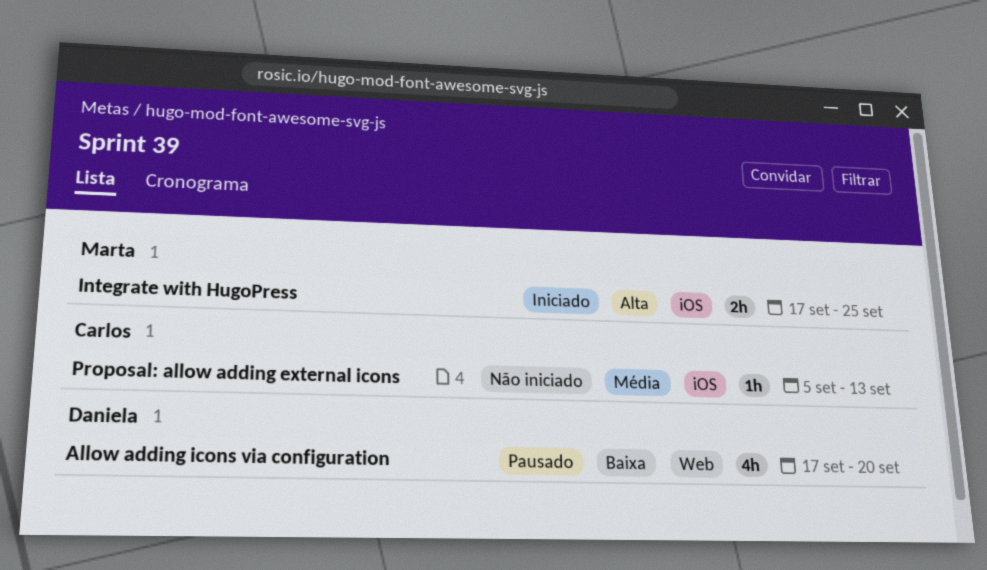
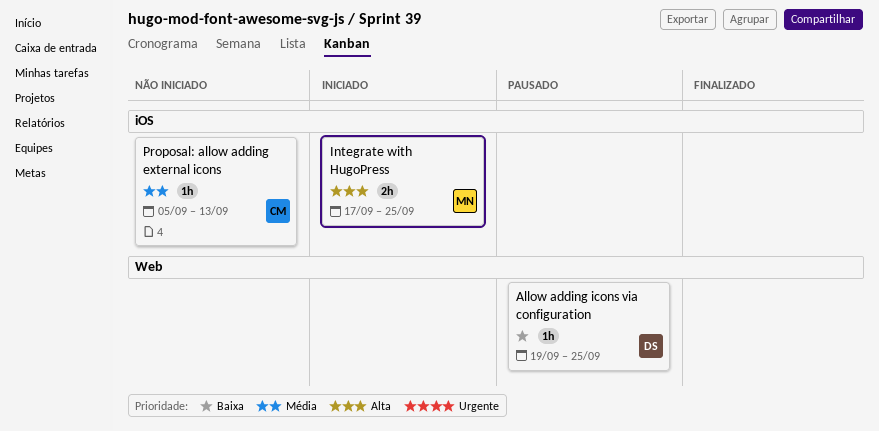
Allow adding icons via configuration, estimate: 4h -> 1h
Allow adding icons via configuration, start: Sep 17 -> Sep 19
Allow adding icons via configuration, due: Sep 20 -> Sep 25

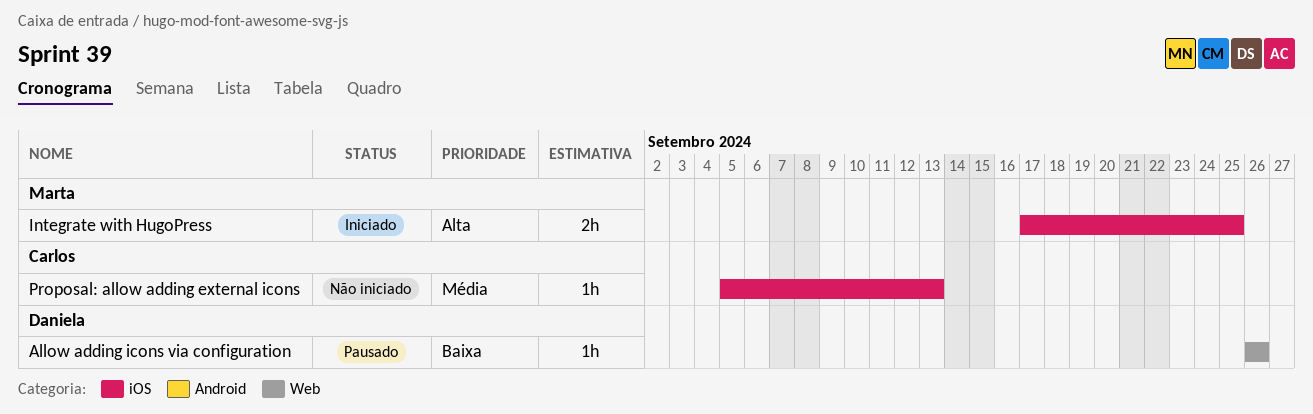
Allow adding icons via configuration, start: Sep 19 -> Sep 26
Allow adding icons via configuration, due: Sep 25 -> Sep 26

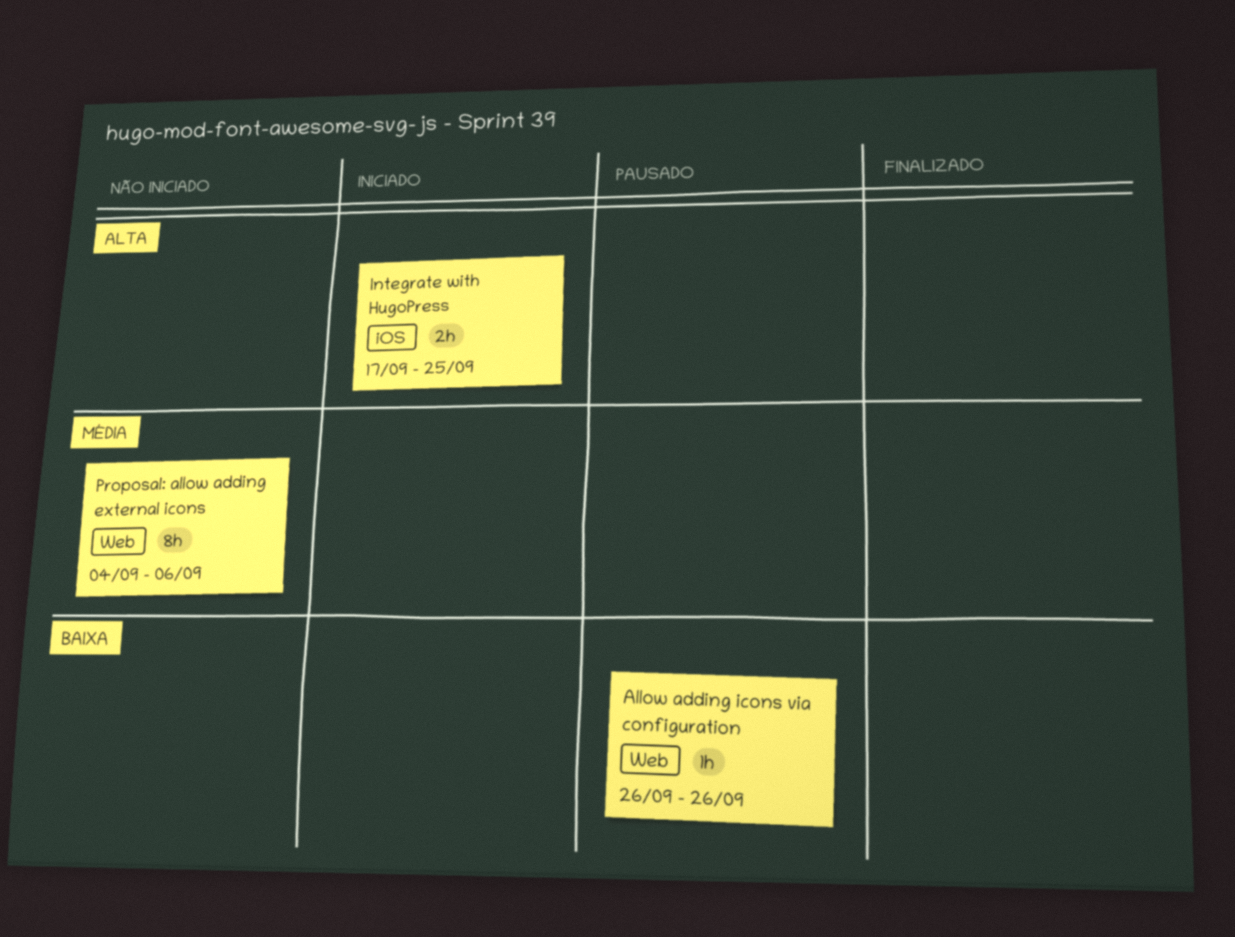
Proposal: allow adding external icons, label: iOS -> Web
Proposal: allow adding external icons, estimate: 1h -> 8h
Proposal: allow adding external icons, start: Sep 5 -> Sep 4
Proposal: allow adding external icons, due: Sep 13 -> Sep 6

